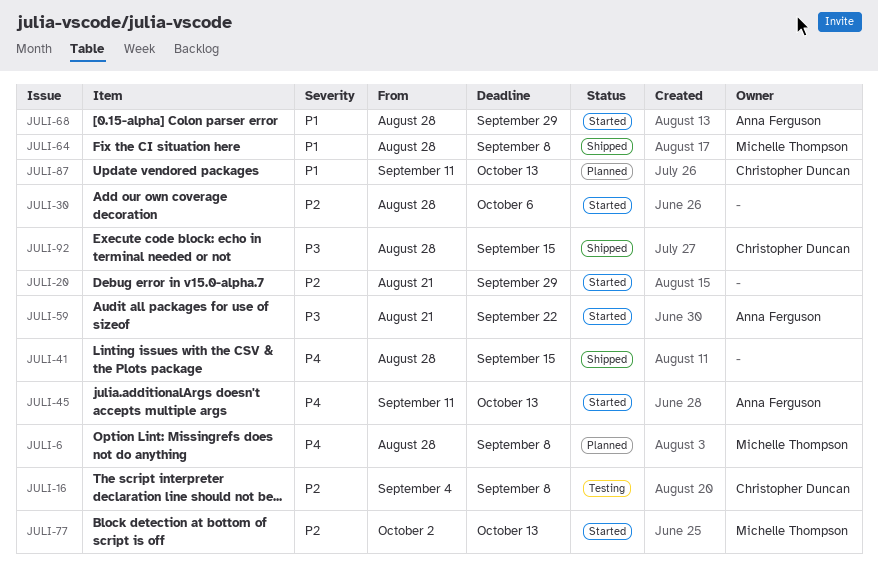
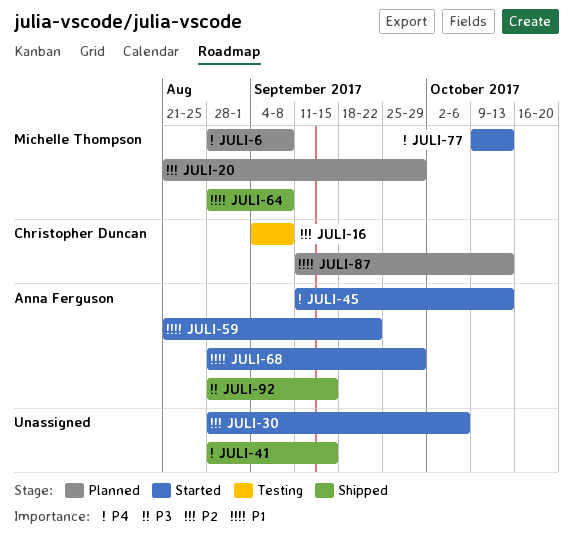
JULI-20, status: Started -> Planned
JULI-20, owner: none -> Michelle Thompson
JULI-59, priority: P3 -> P1
JULI-77, priority: P2 -> P4
JULI-77, start: Oct 2 -> Oct 9
JULI-92, owner: Christopher Duncan -> Anna Ferguson

